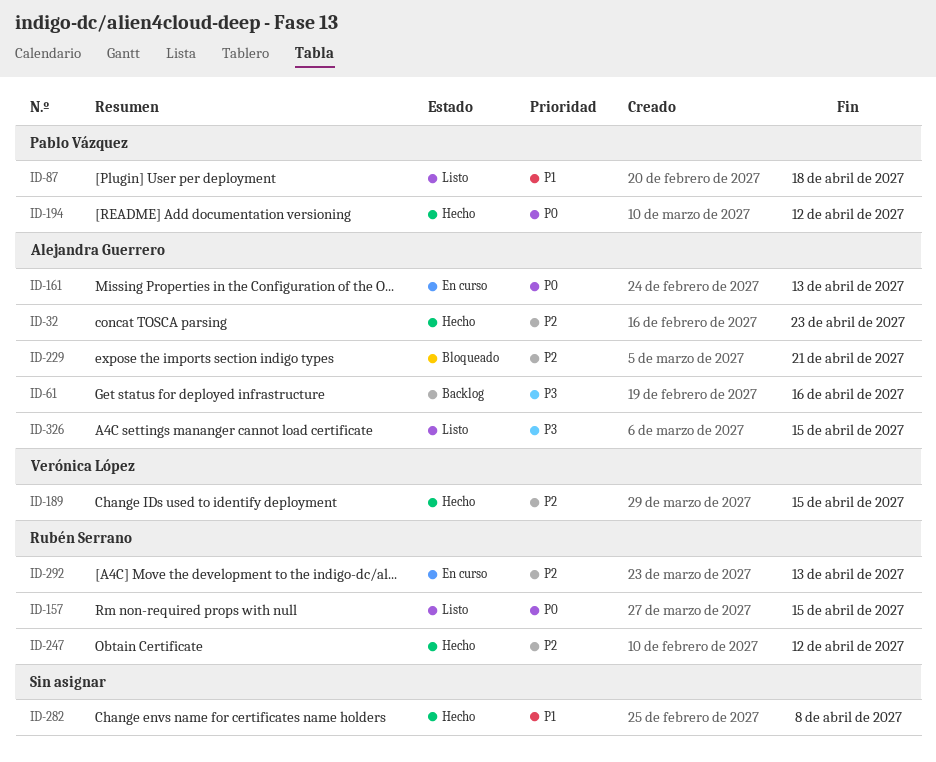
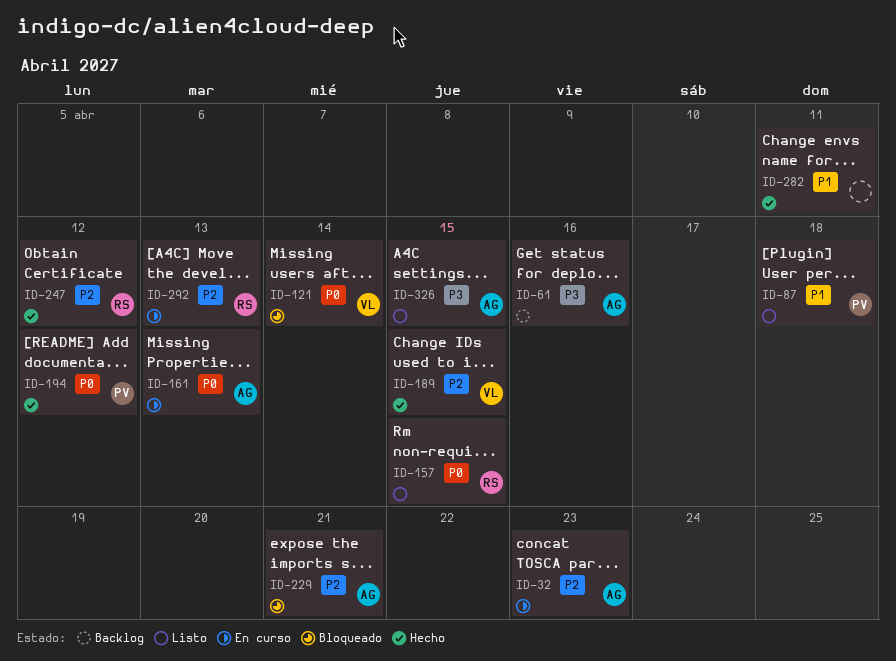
ID-32, status: Hecho -> En curso
ID-121: none -> present
ID-282, due: Apr 8 -> Apr 11

